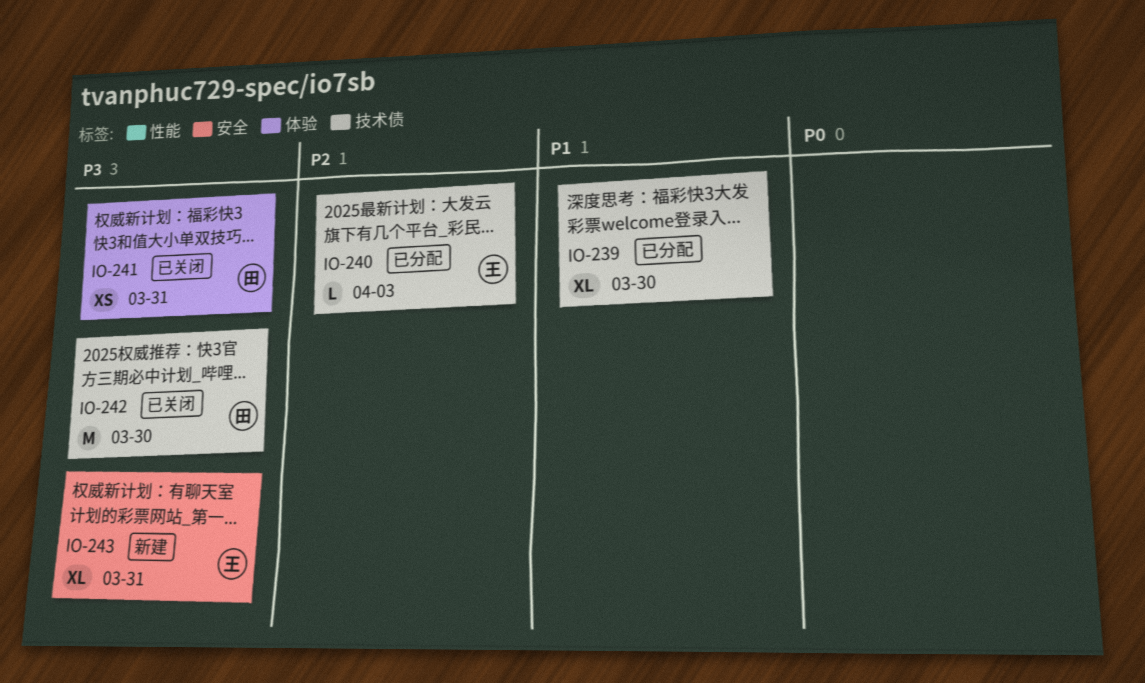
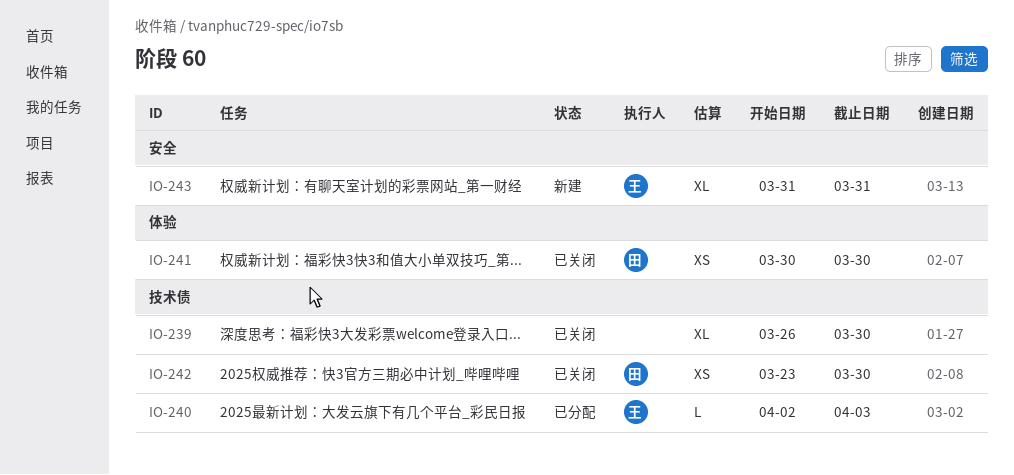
IO-239, status: 已分配 -> 已关闭
IO-241, due: Mar 31 -> Mar 30
IO-242, estimate: M -> XS

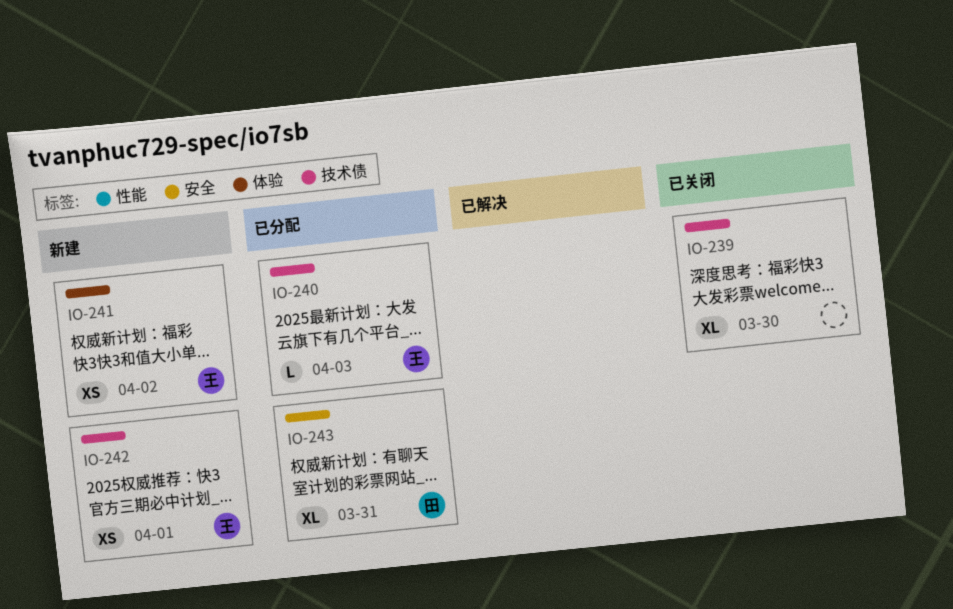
IO-241, status: 已关闭 -> 新建
IO-241, owner: 田 -> 王
IO-241, due: Mar 30 -> Apr 2
IO-242, status: 已关闭 -> 新建
IO-242, owner: 田 -> 王
IO-242, due: Mar 30 -> Apr 1
IO-243, status: 新建 -> 已分配
IO-243, owner: 王 -> 田

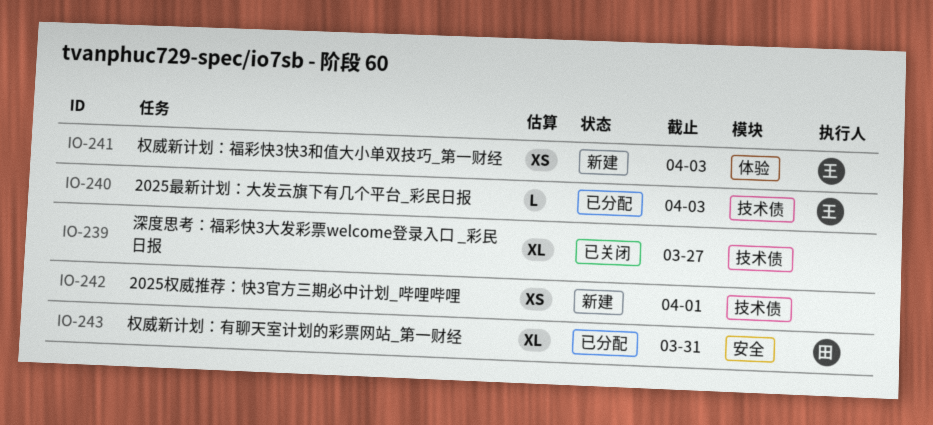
IO-239, due: Mar 30 -> Mar 27
IO-241, due: Apr 2 -> Apr 3
IO-242, owner: 王 -> none

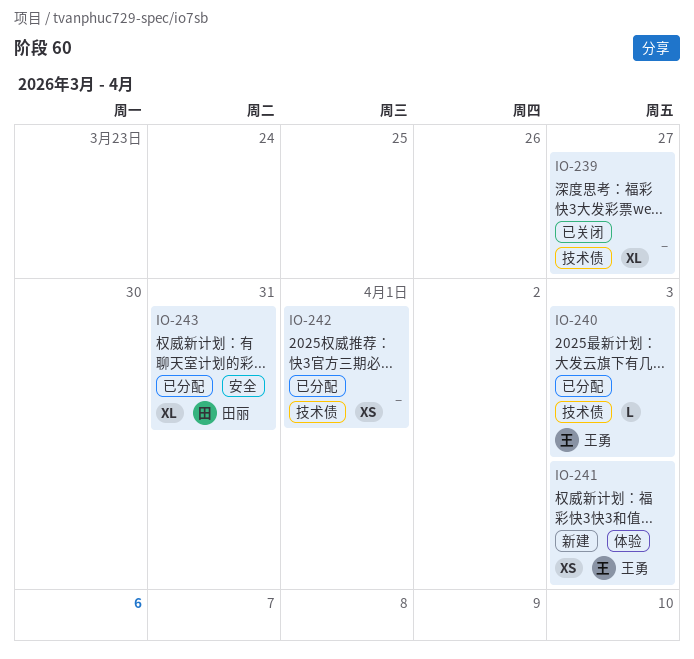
IO-242, status: 新建 -> 已分配

